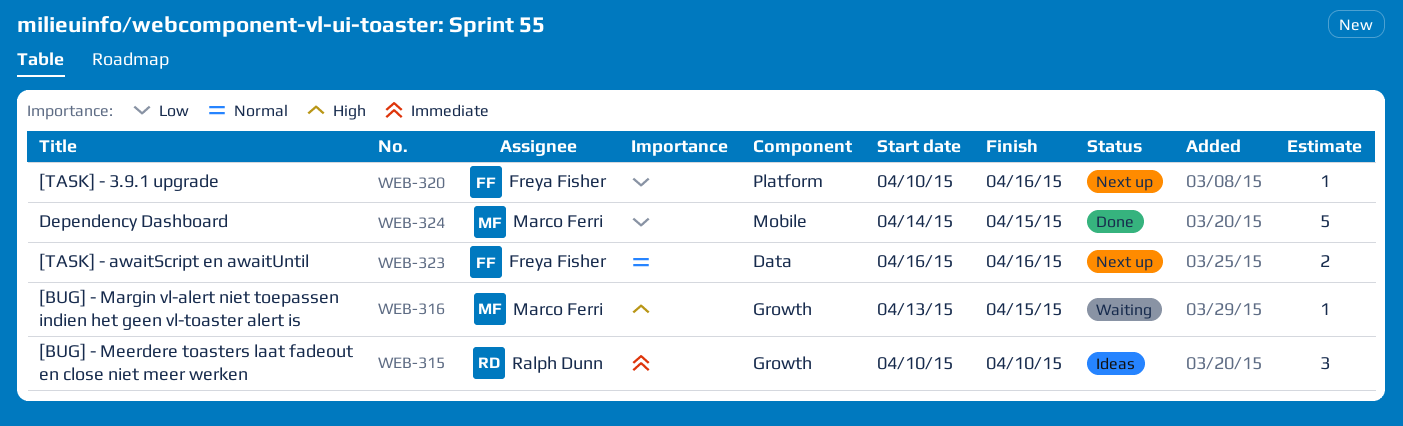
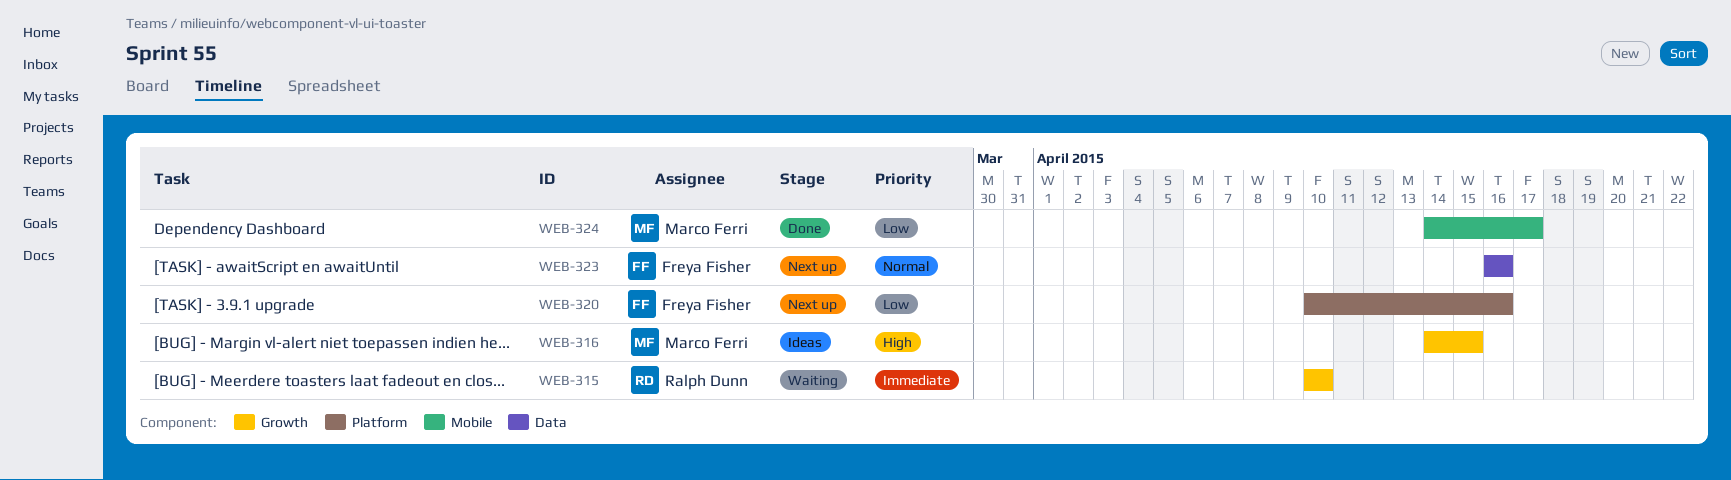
WEB-315, status: Ideas -> Waiting
WEB-316, status: Waiting -> Ideas
WEB-316, start: Apr 13 -> Apr 14
WEB-324, due: Apr 15 -> Apr 17

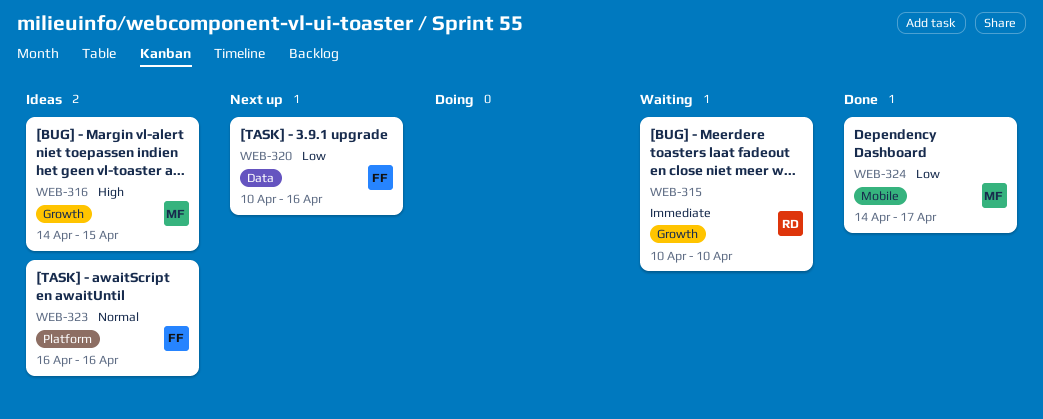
WEB-320, label: Platform -> Data
WEB-323, status: Next up -> Ideas
WEB-323, label: Data -> Platform

